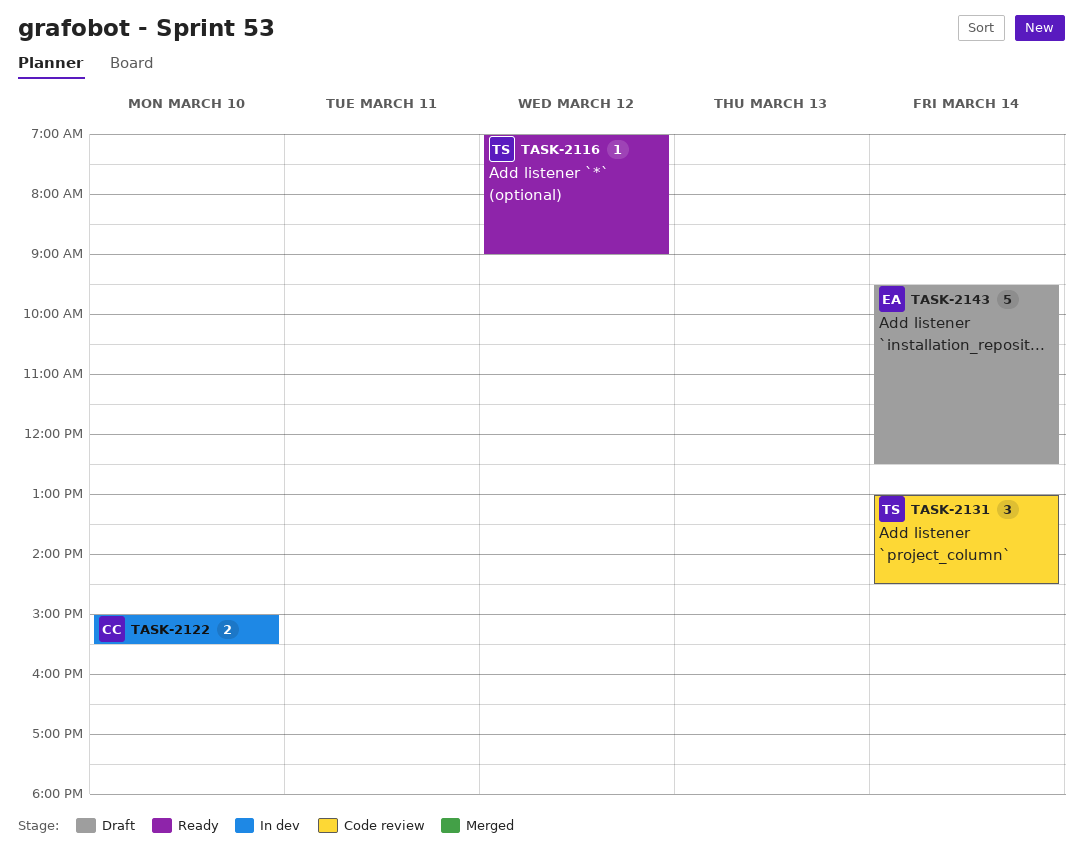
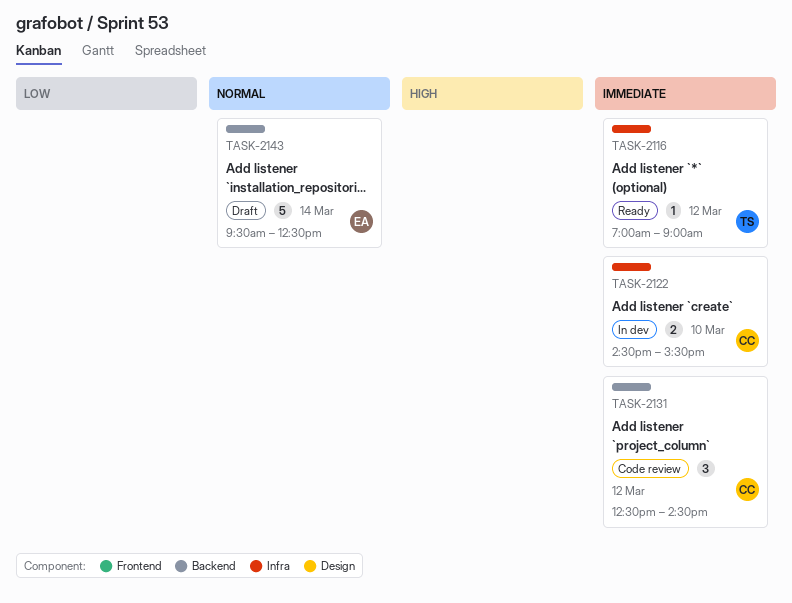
TASK-2122, begins: 15:00 -> 14:30
TASK-2131, owner: TS -> CC
TASK-2131, day: Mar 14 -> Mar 12
TASK-2131, begins: 13:00 -> 12:30

